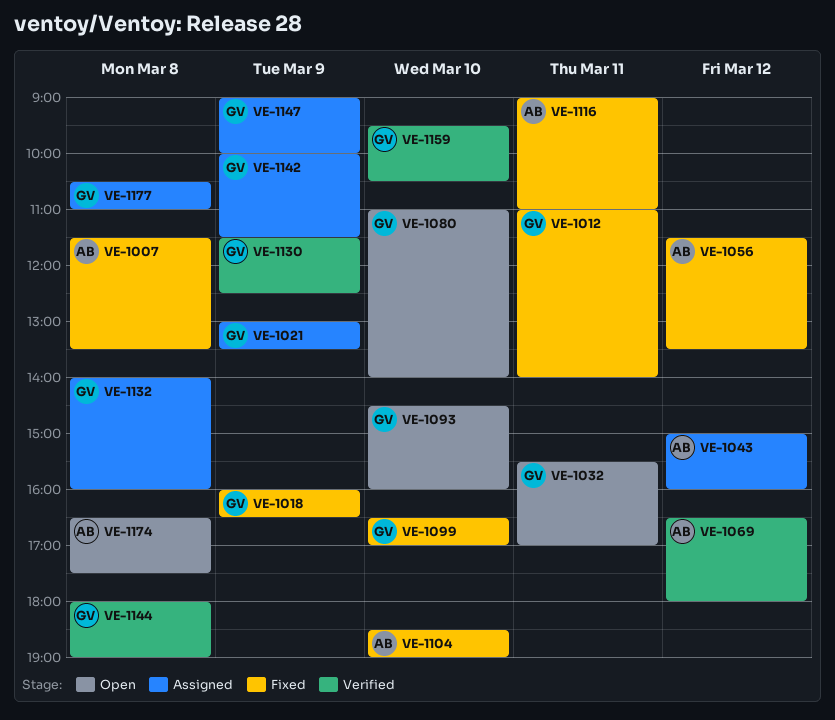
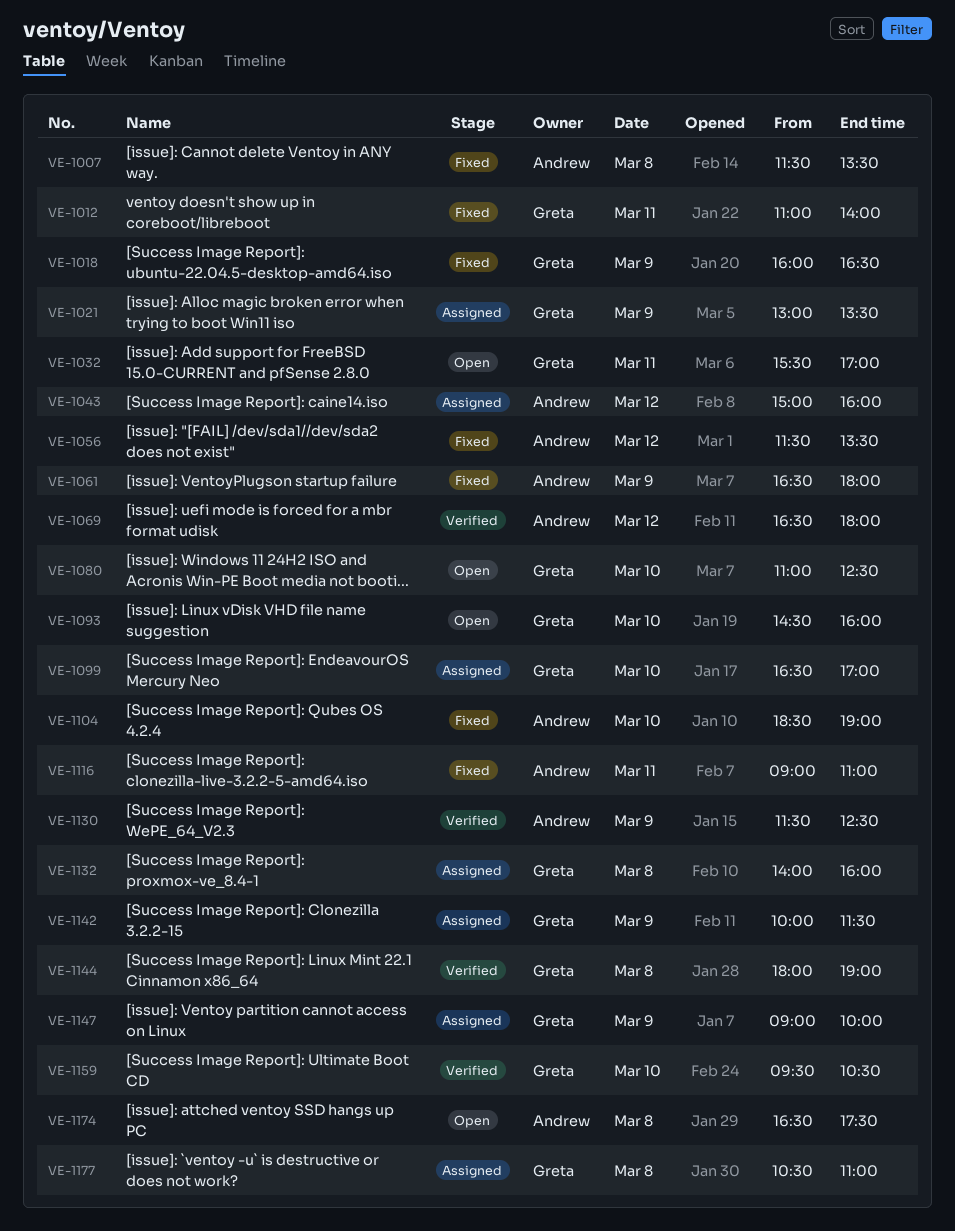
VE-1061: none -> present
VE-1080, ends: 14:00 -> 12:30
VE-1099, status: Fixed -> Assigned
VE-1130, owner: Greta -> Andrew

